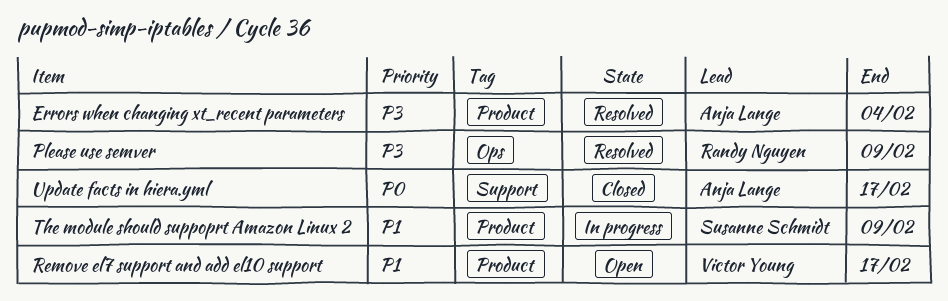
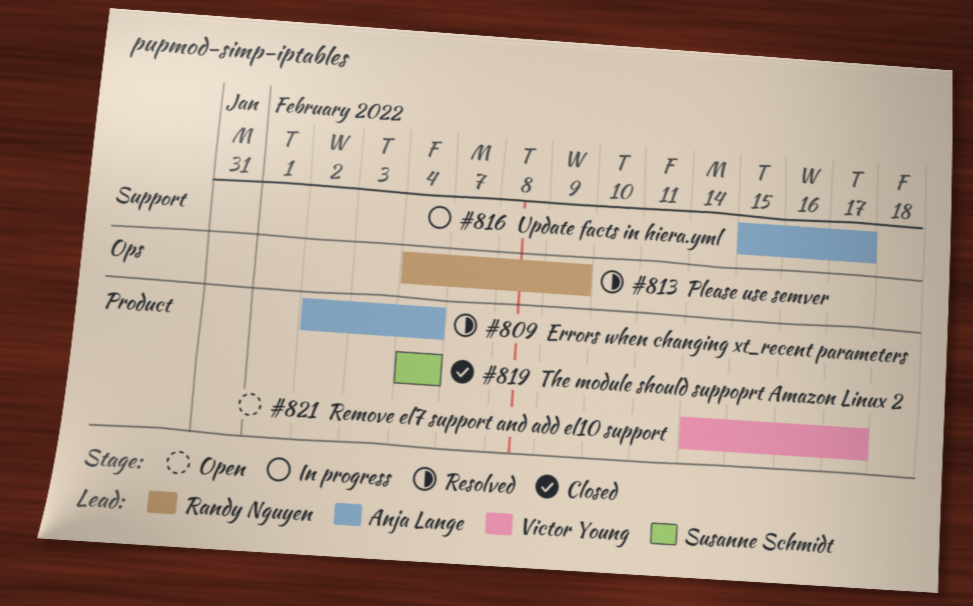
The module should suppoprt Amazon Linux 2, status: In progress -> Closed
The module should suppoprt Amazon Linux 2, due: Feb 9 -> Feb 4
Update facts in hiera.yml, status: Closed -> In progress

